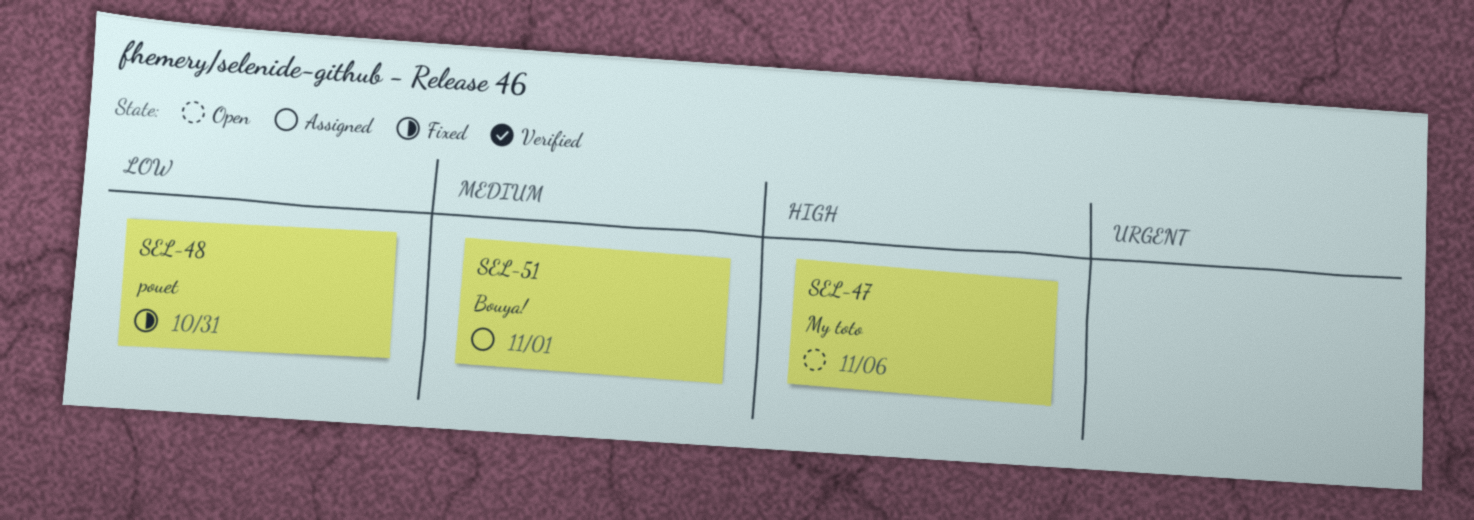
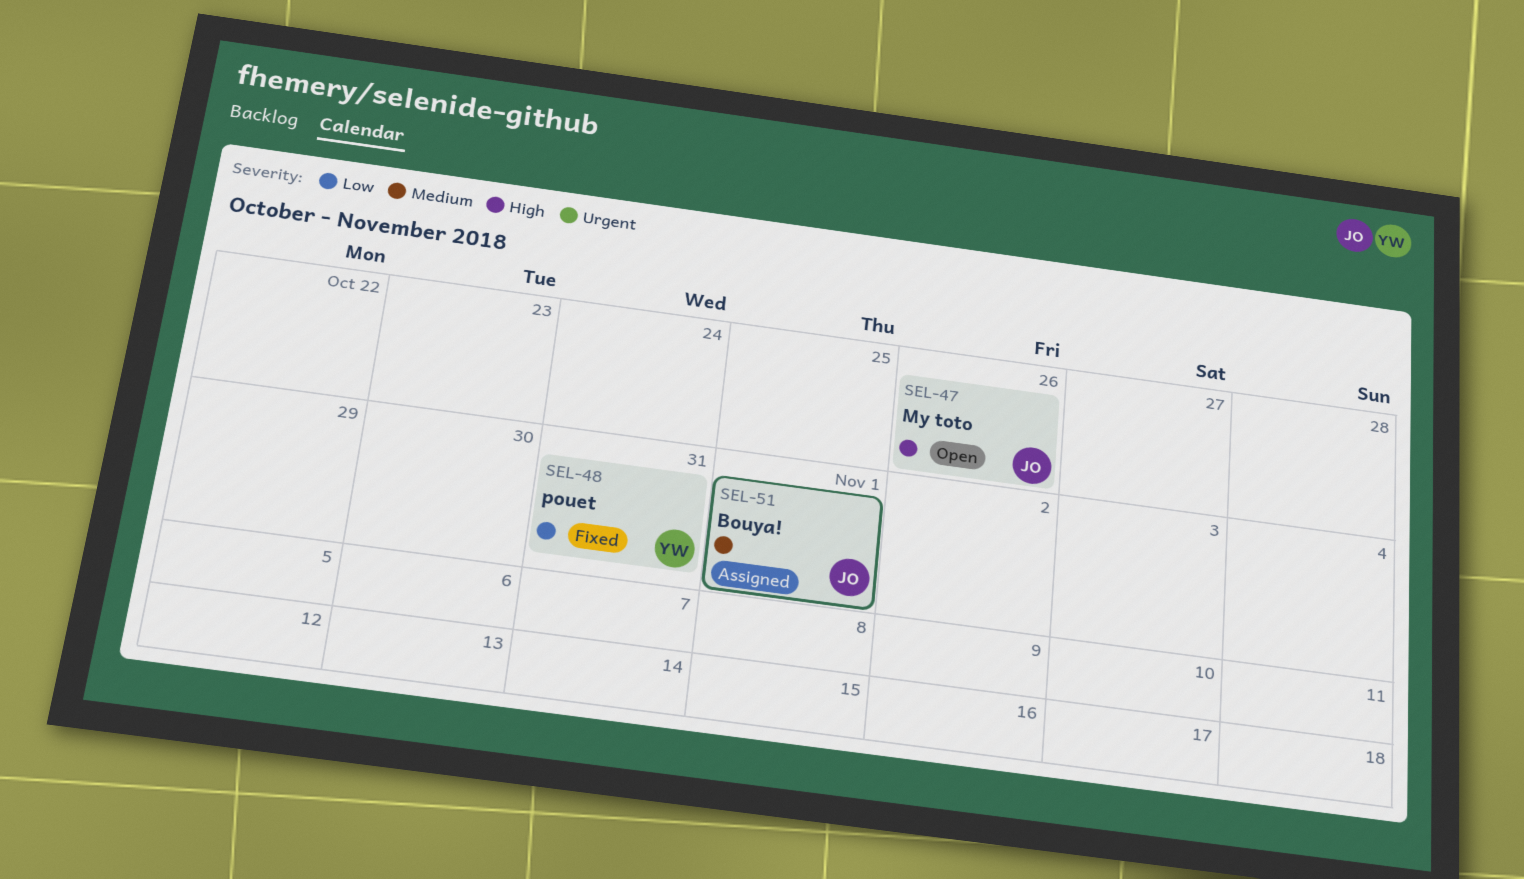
SEL-47, due: Nov 6 -> Oct 26

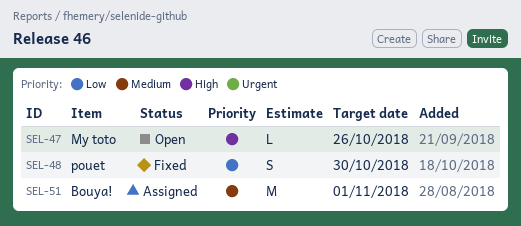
SEL-48, due: Oct 31 -> Oct 30

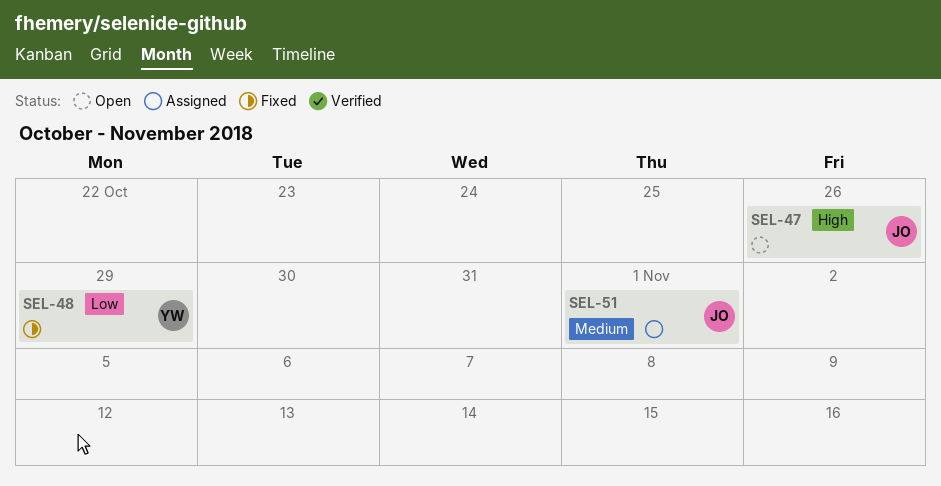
SEL-48, due: Oct 30 -> Oct 29

